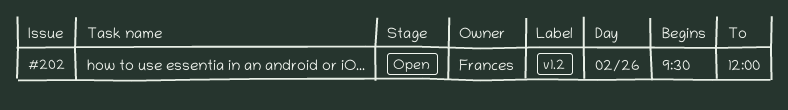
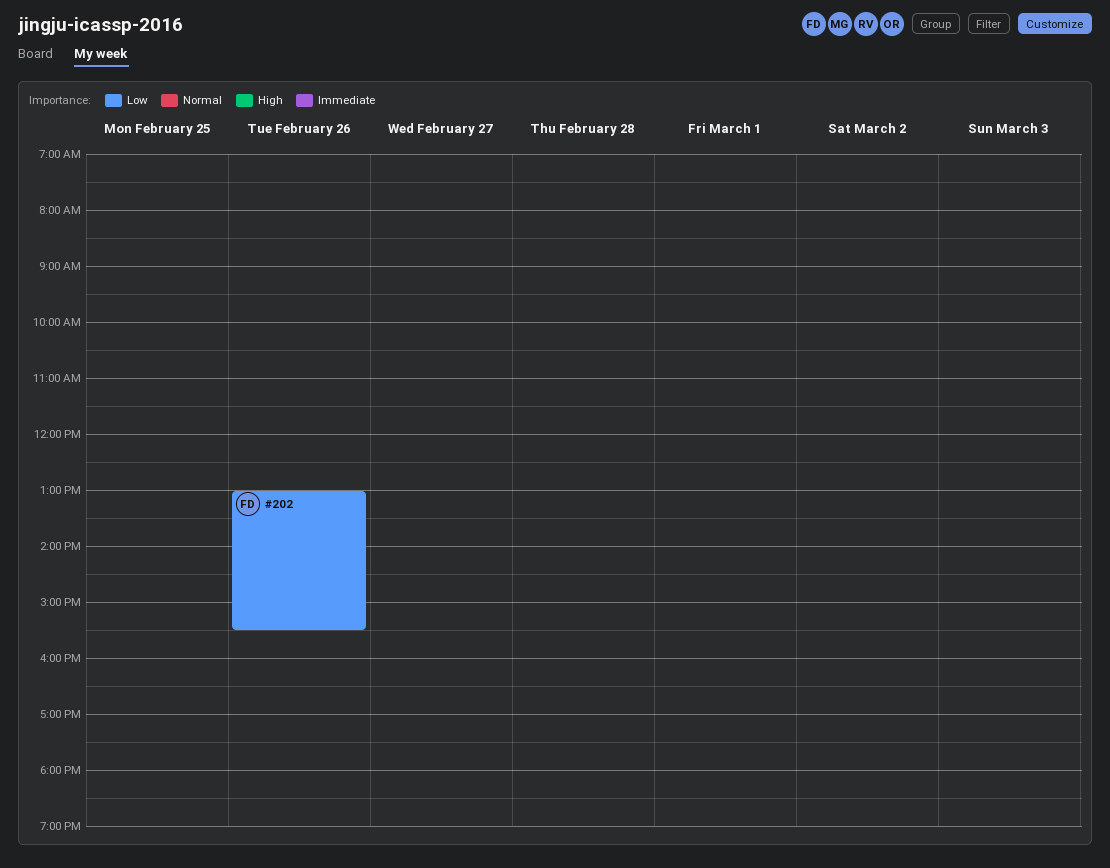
#202, begins: 09:30 -> 13:00
#202, ends: 12:00 -> 15:30

